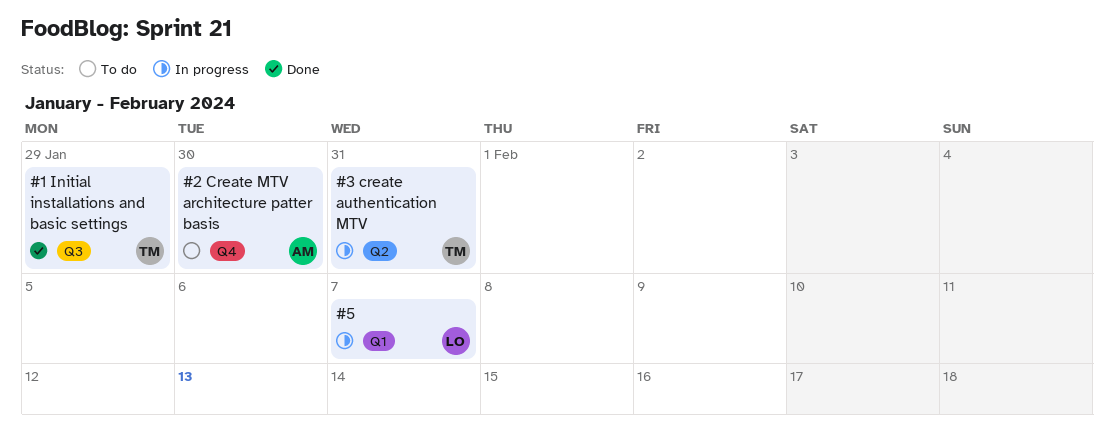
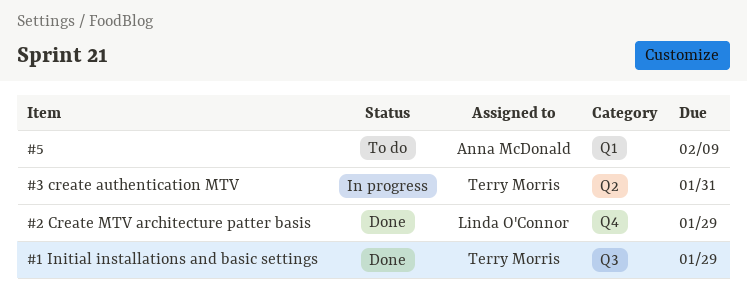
#2 Create MTV architecture patter basis, status: To do -> Done
#2 Create MTV architecture patter basis, owner: Anna McDonald -> Linda O'Connor
#2 Create MTV architecture patter basis, due: Jan 30 -> Jan 29
#5, status: In progress -> To do
#5, owner: Linda O'Connor -> Anna McDonald
#5, due: Feb 7 -> Feb 9

